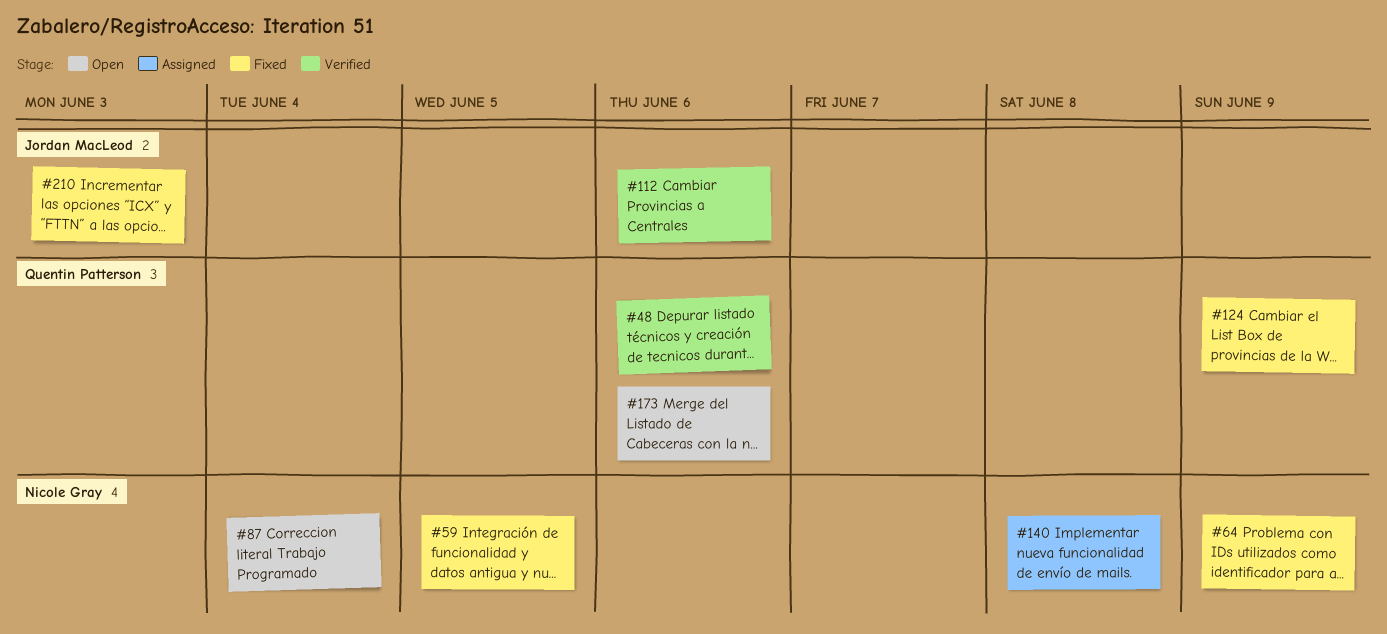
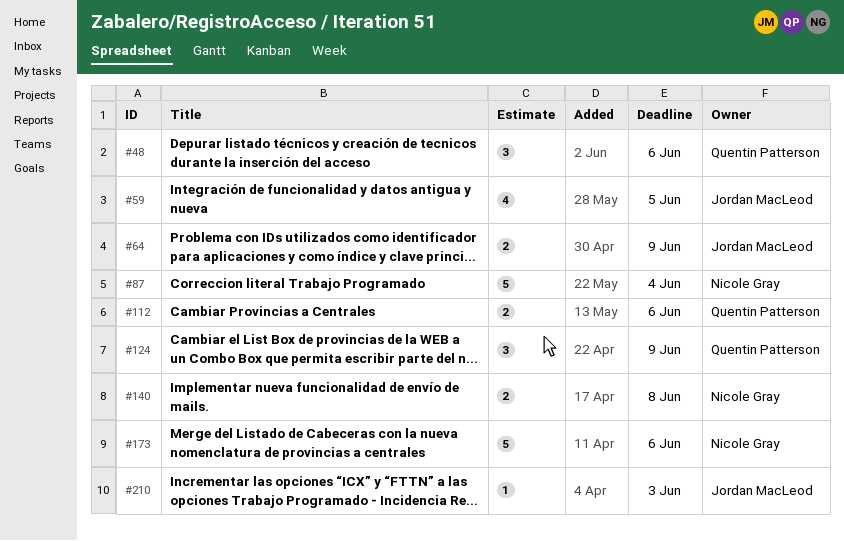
#59, owner: Nicole Gray -> Jordan MacLeod
#64, owner: Nicole Gray -> Jordan MacLeod
#112, owner: Jordan MacLeod -> Quentin Patterson
#173, owner: Quentin Patterson -> Nicole Gray

